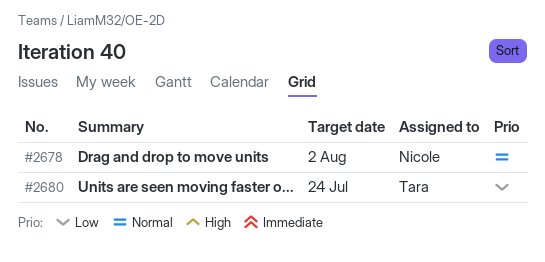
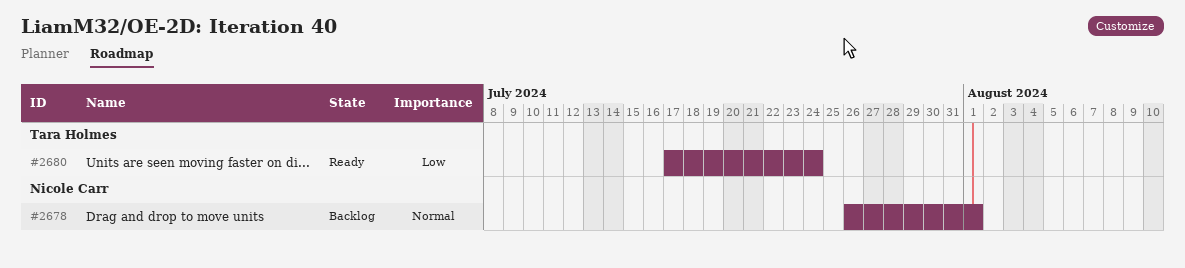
#2678, due: Aug 2 -> Aug 1

